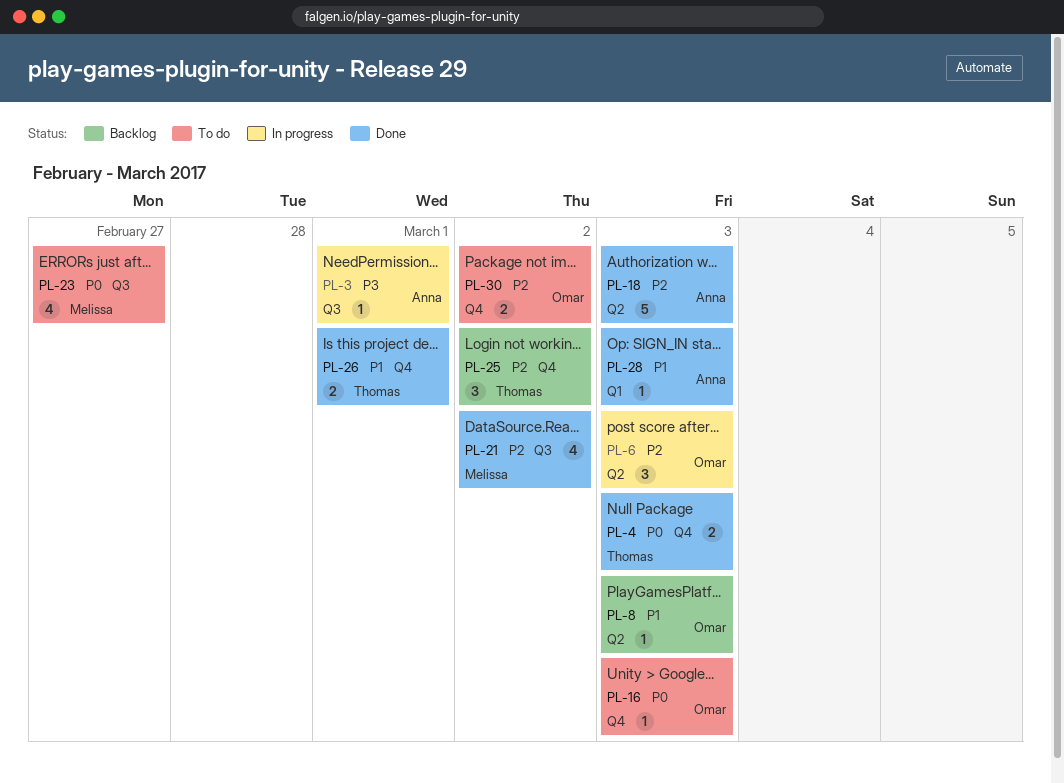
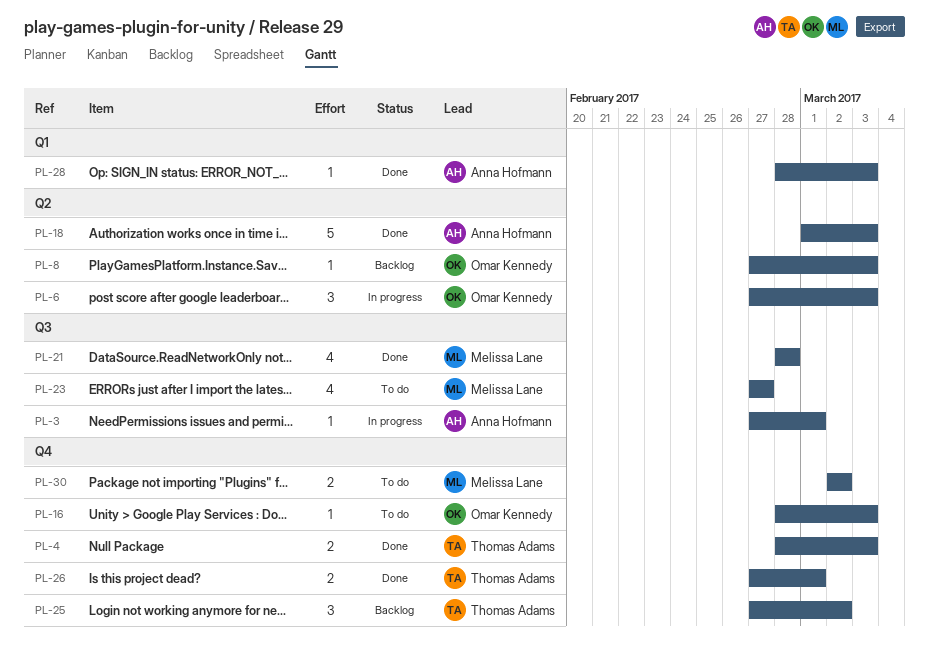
PL-21, due: Mar 2 -> Feb 28
PL-30, owner: Omar Kennedy -> Melissa Lane

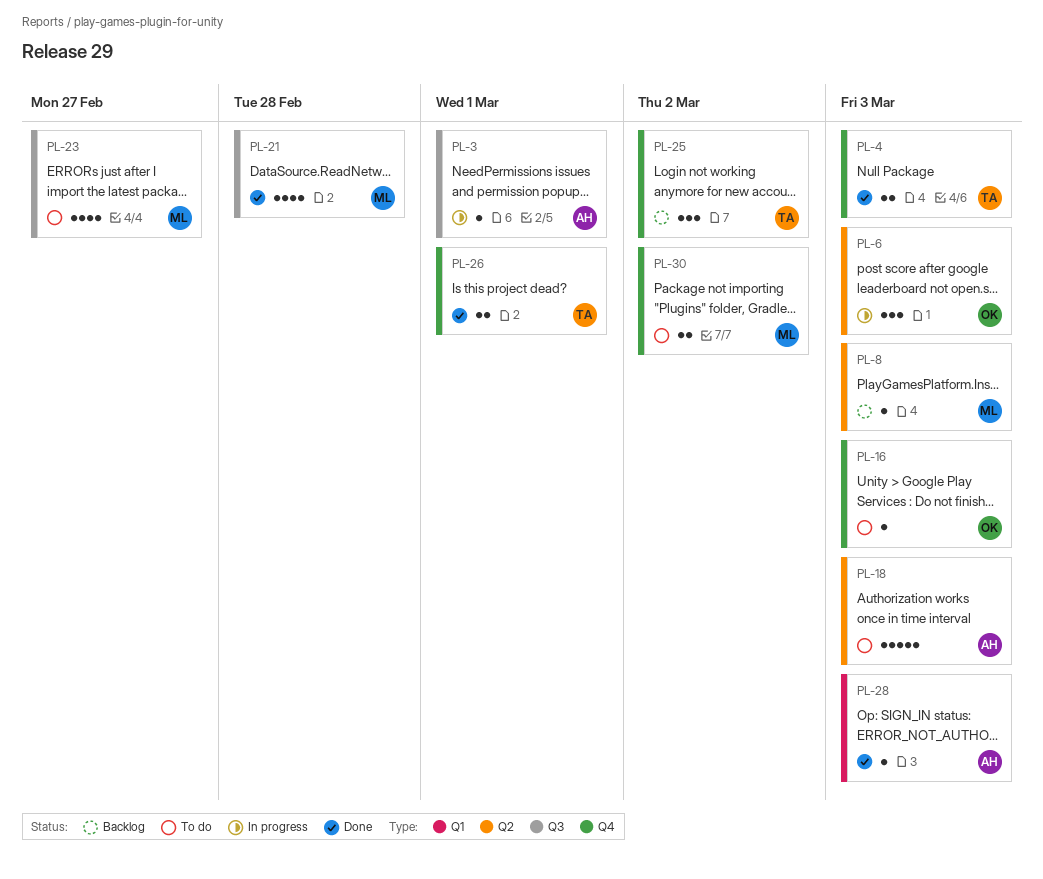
PL-8, owner: Omar Kennedy -> Melissa Lane
PL-18, status: Done -> To do

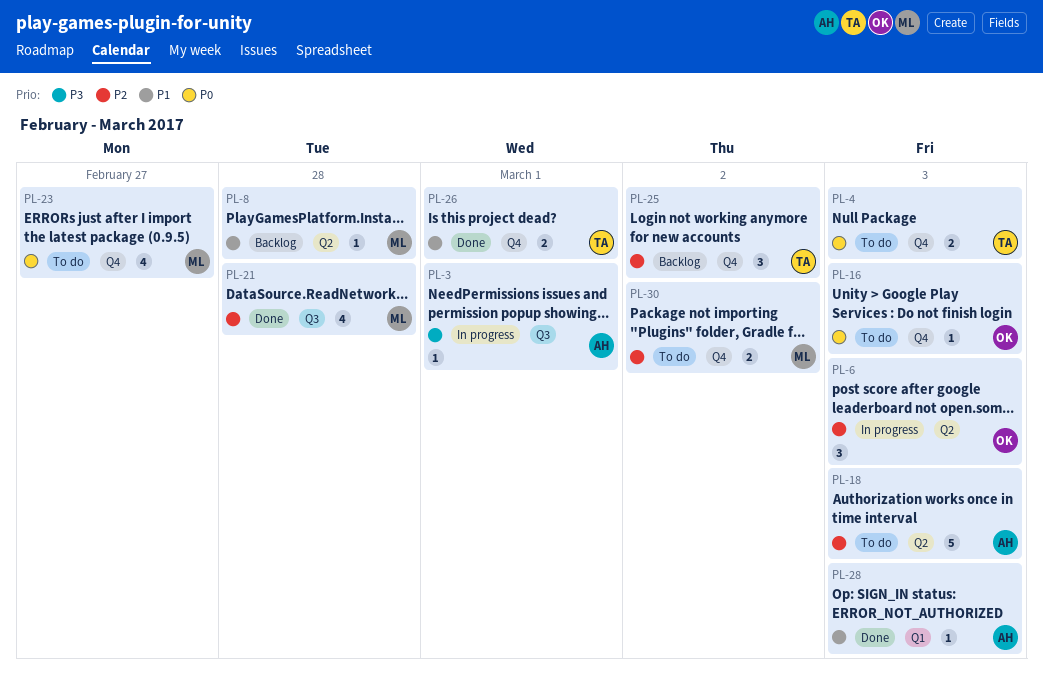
PL-4, status: Done -> To do
PL-8, due: Mar 3 -> Feb 28
PL-23, label: Q3 -> Q4

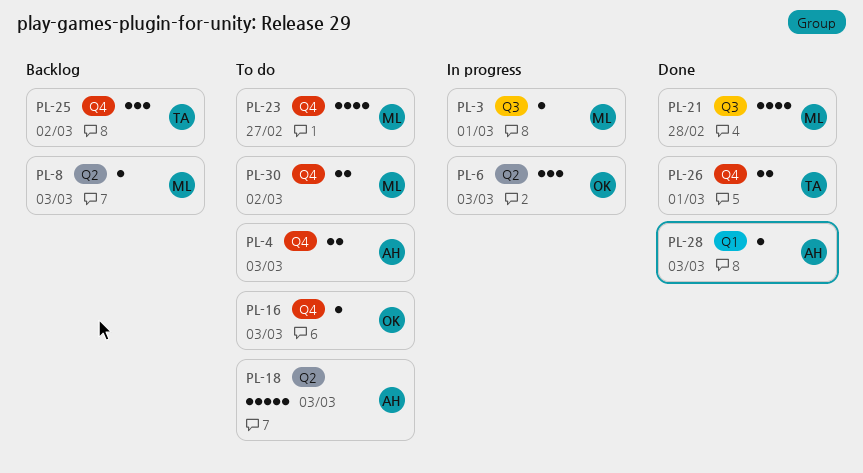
PL-3, owner: AH -> ML
PL-4, owner: TA -> AH
PL-8, due: Feb 28 -> Mar 3

